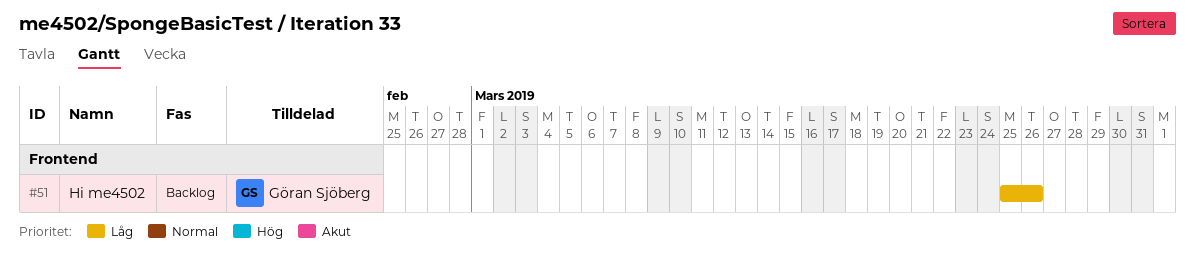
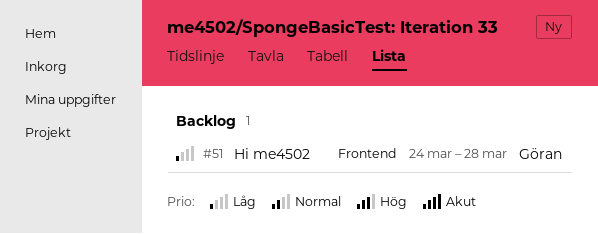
#51, start: Mar 25 -> Mar 24
#51, due: Mar 26 -> Mar 28

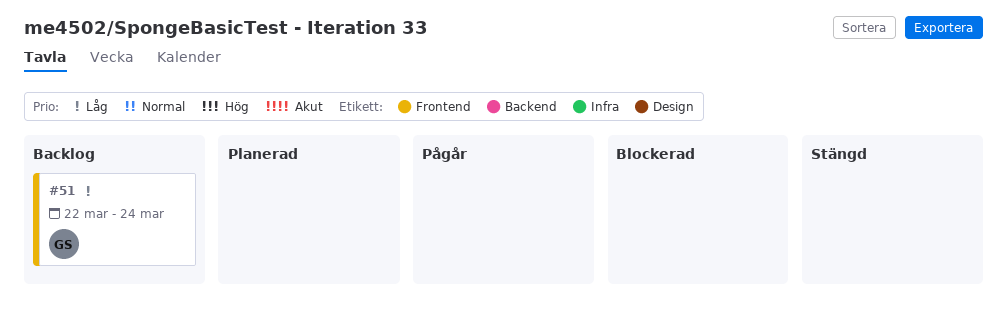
#51, start: Mar 24 -> Mar 22
#51, due: Mar 28 -> Mar 24

